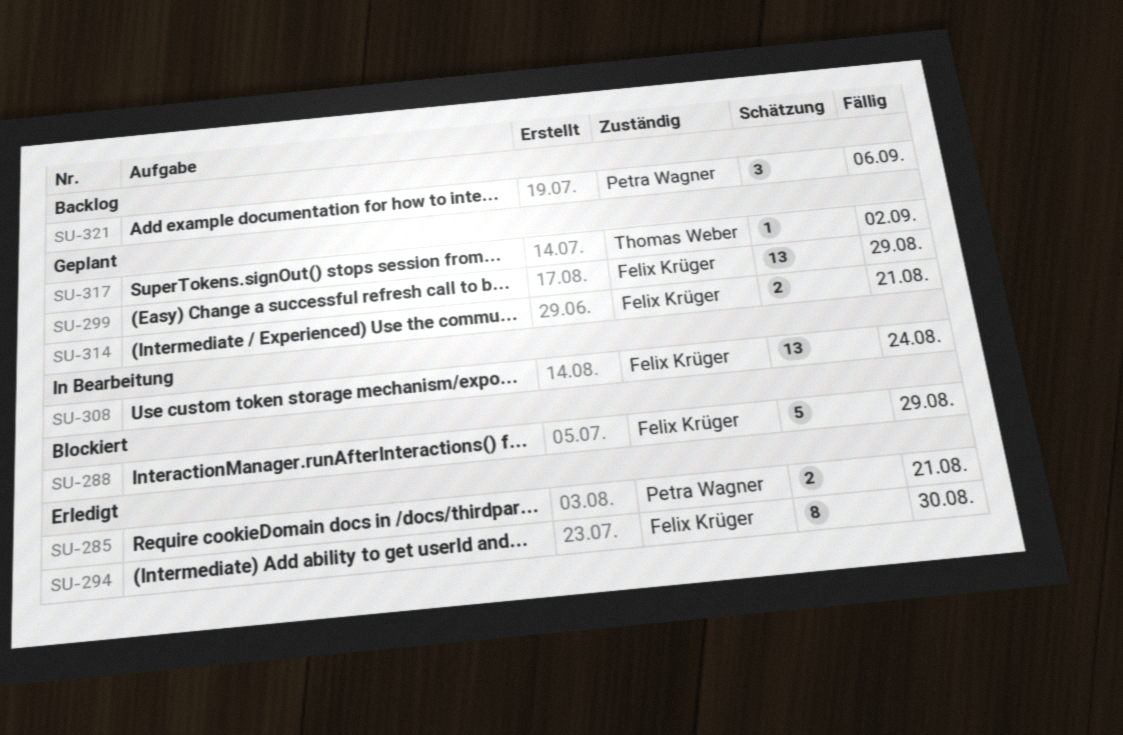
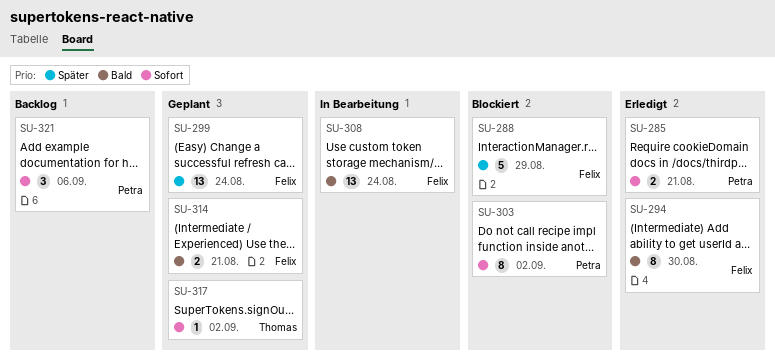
SU-299, due: Aug 29 -> Aug 24
SU-303: none -> present

